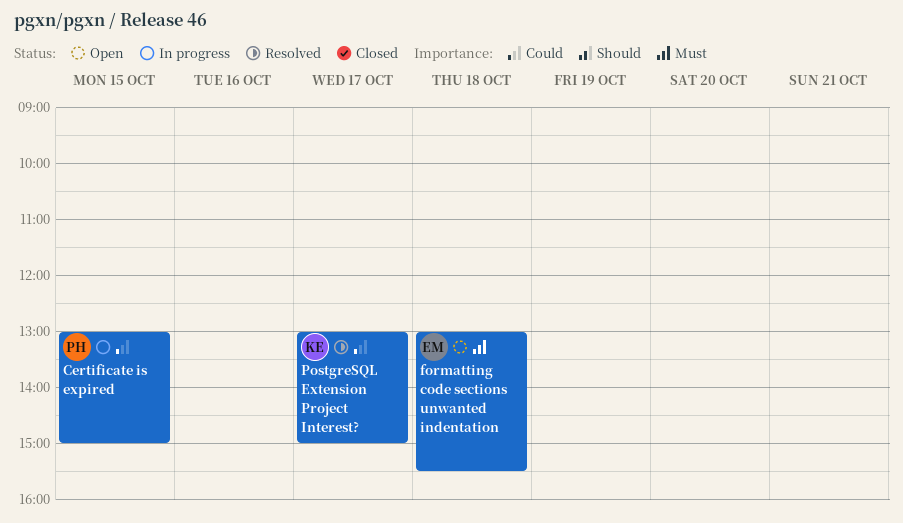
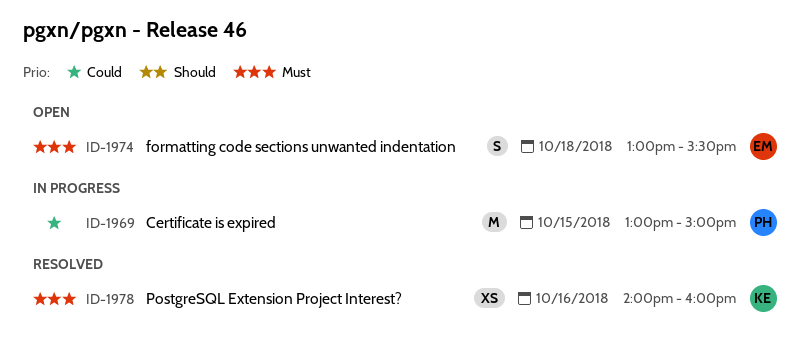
PostgreSQL Extension Project Interest?, priority: Could -> Must
PostgreSQL Extension Project Interest?, day: Oct 17 -> Oct 16
PostgreSQL Extension Project Interest?, begins: 13:00 -> 14:00
PostgreSQL Extension Project Interest?, ends: 15:00 -> 16:00

